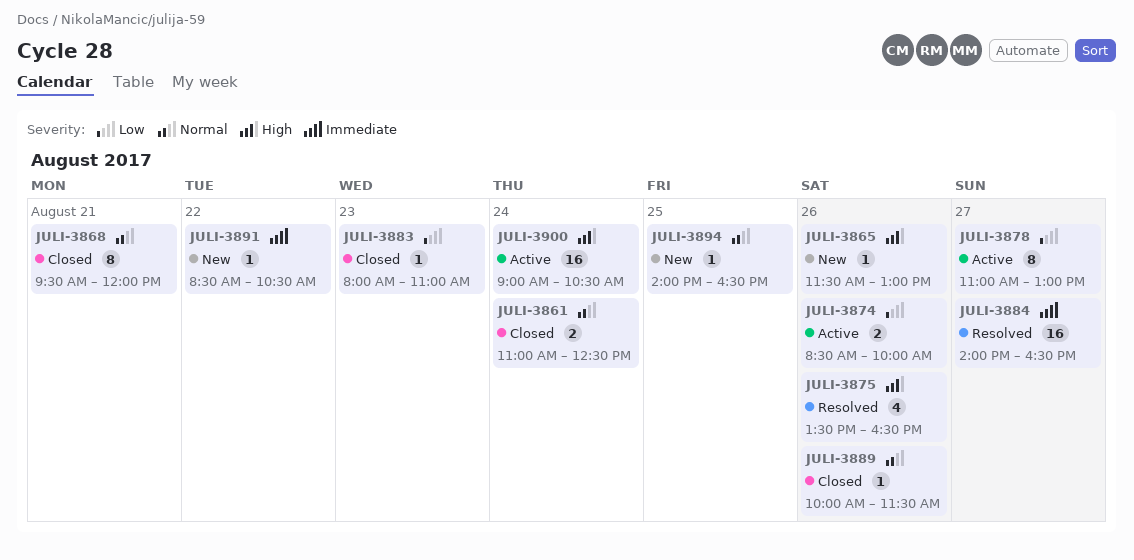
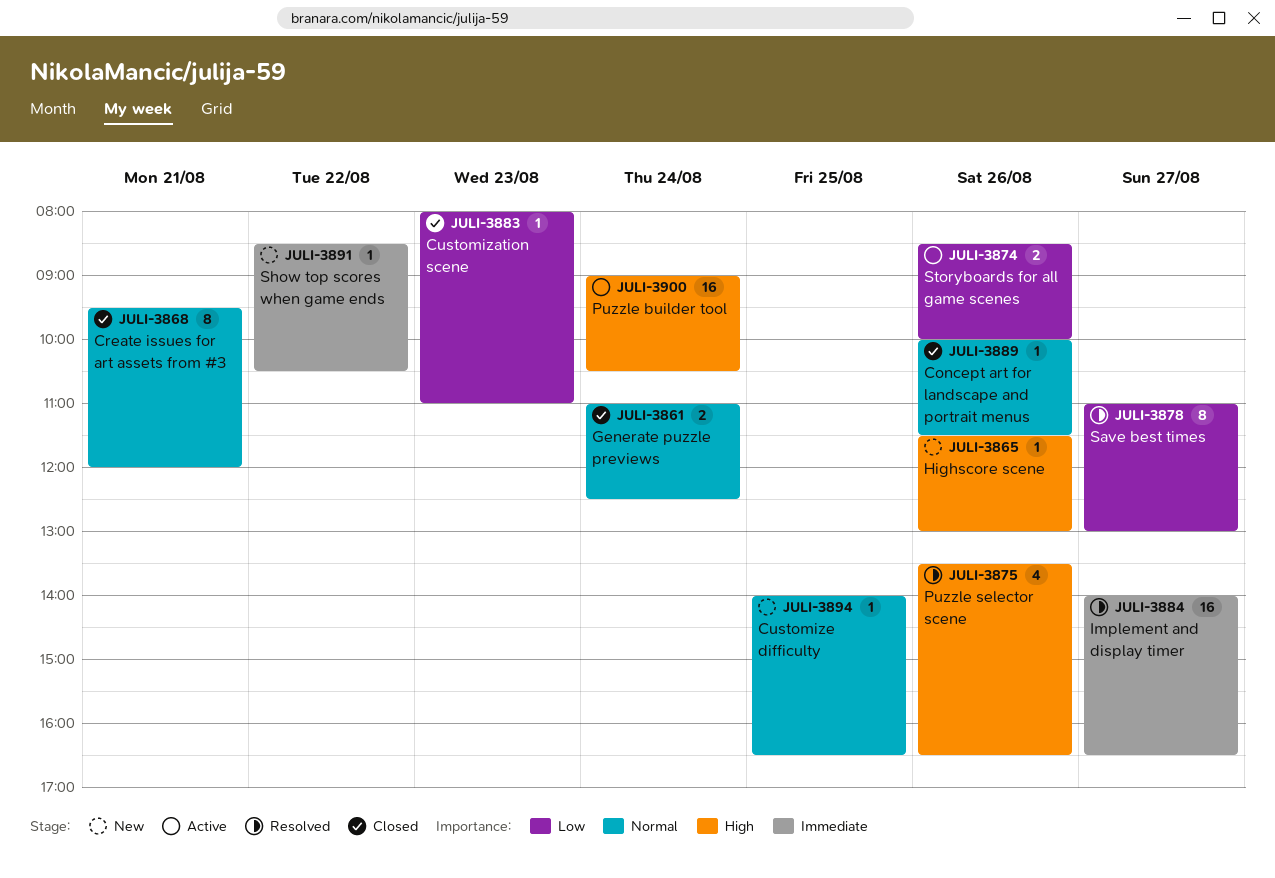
JULI-3878, status: Active -> Resolved

